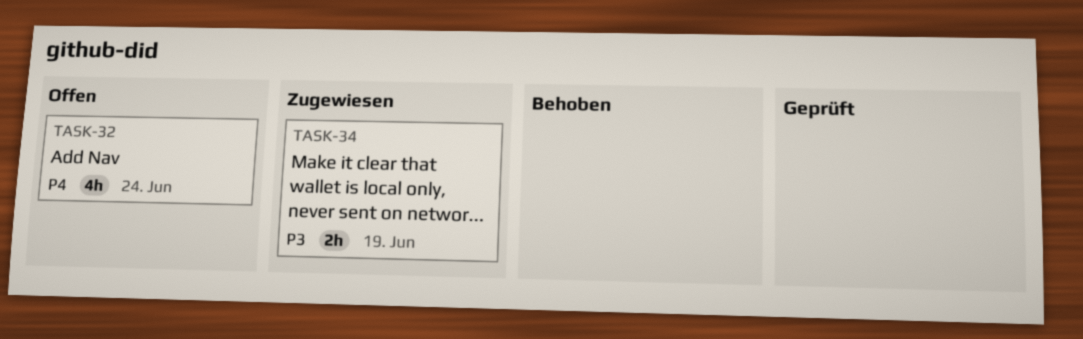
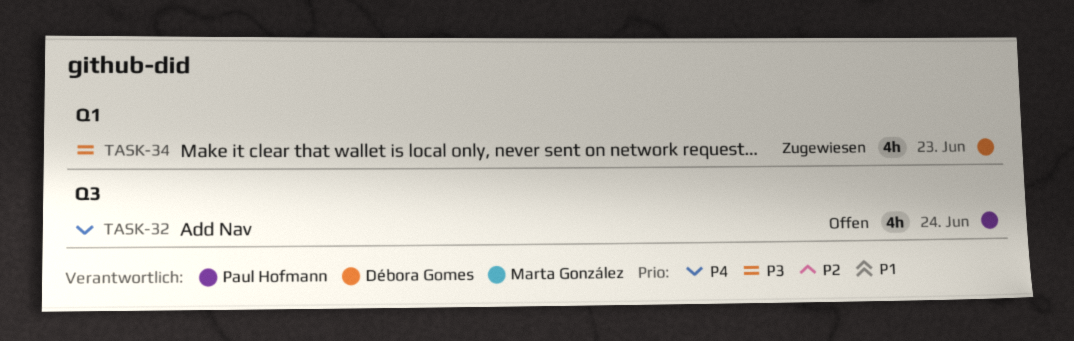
TASK-34, estimate: 2h -> 4h
TASK-34, due: Jun 19 -> Jun 23

